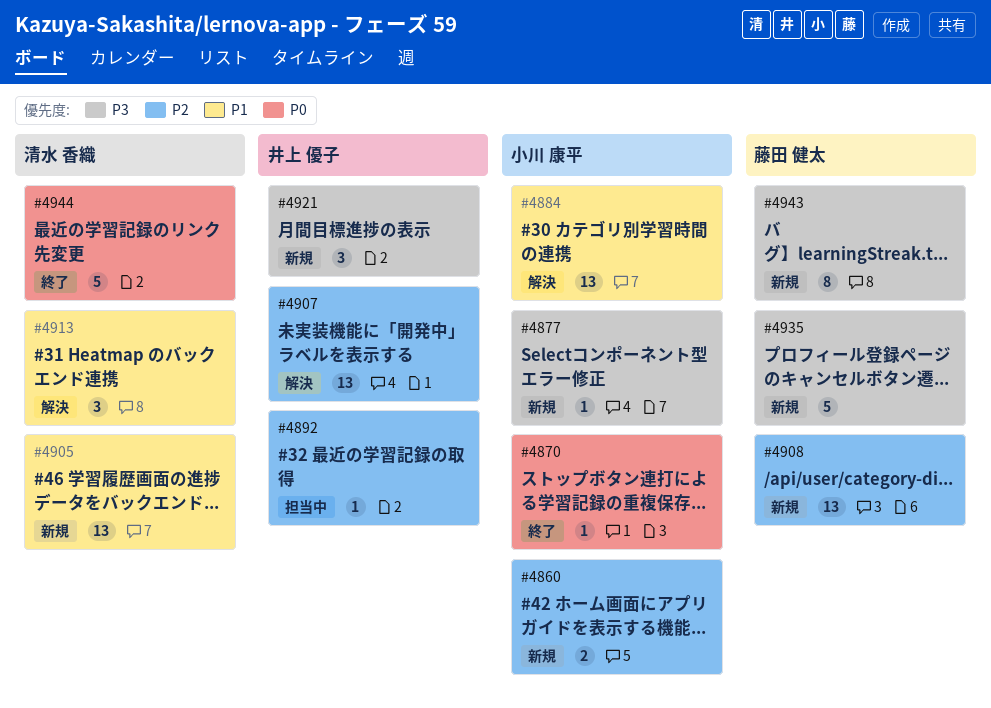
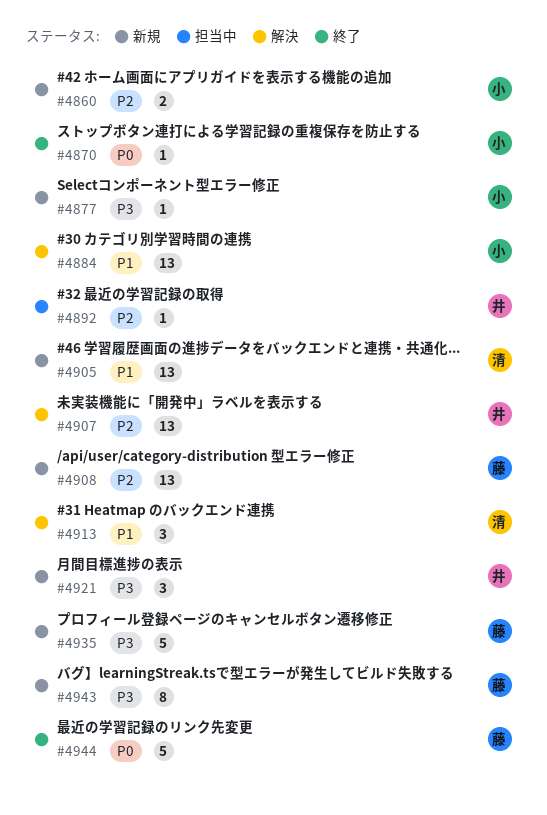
#4944, owner: 清水 香織 -> 藤田 健太

